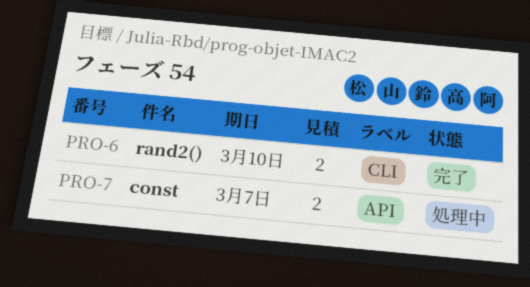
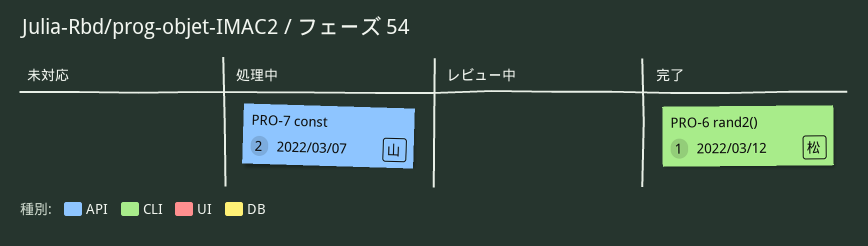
PRO-6, estimate: 2 -> 1
PRO-6, due: Mar 10 -> Mar 12

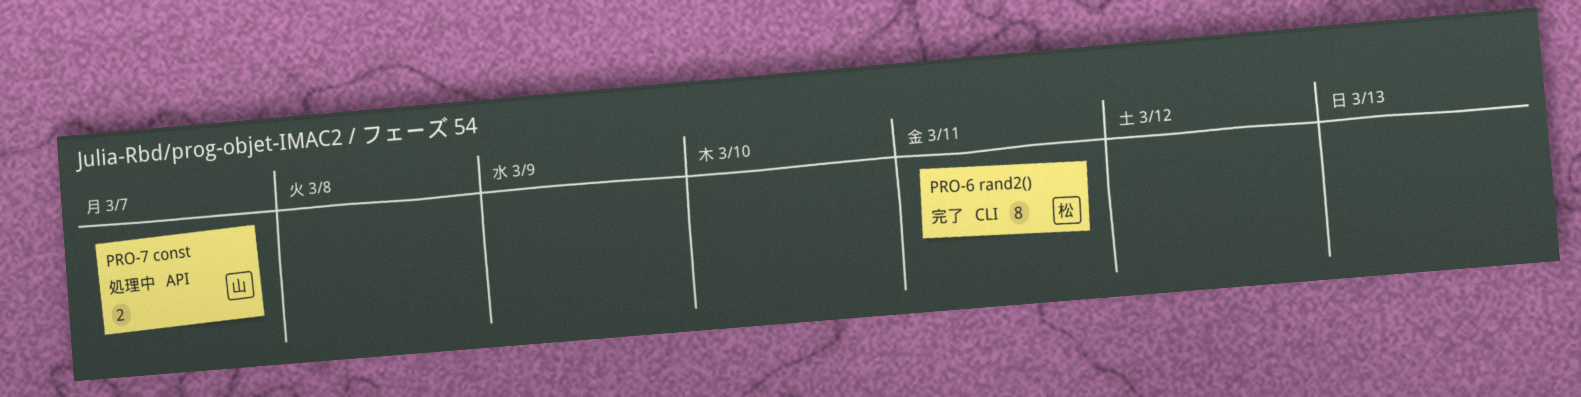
PRO-6, estimate: 1 -> 8
PRO-6, due: Mar 12 -> Mar 11

